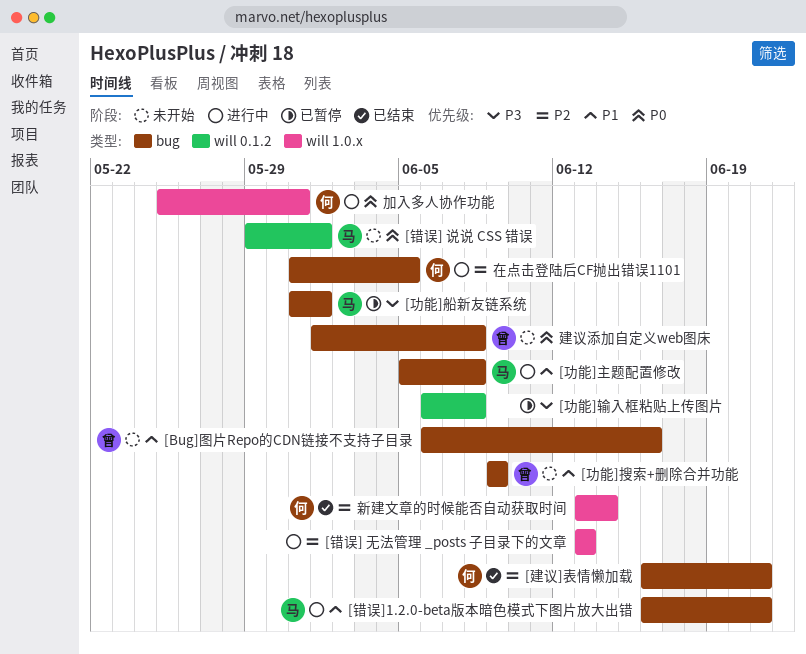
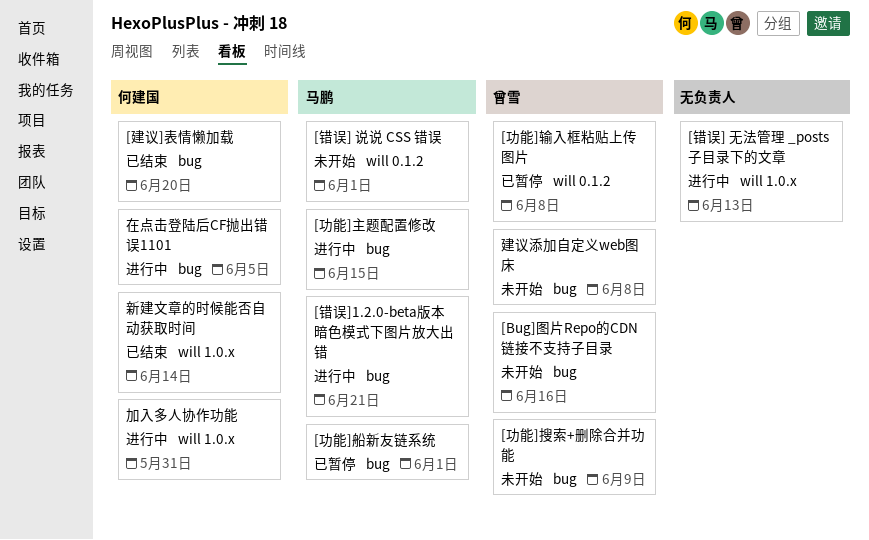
[功能]主题配置修改, due: Jun 8 -> Jun 15
[功能]输入框粘贴上传图片, owner: none -> 曾雪
[建议]表情懒加载, due: Jun 21 -> Jun 20

